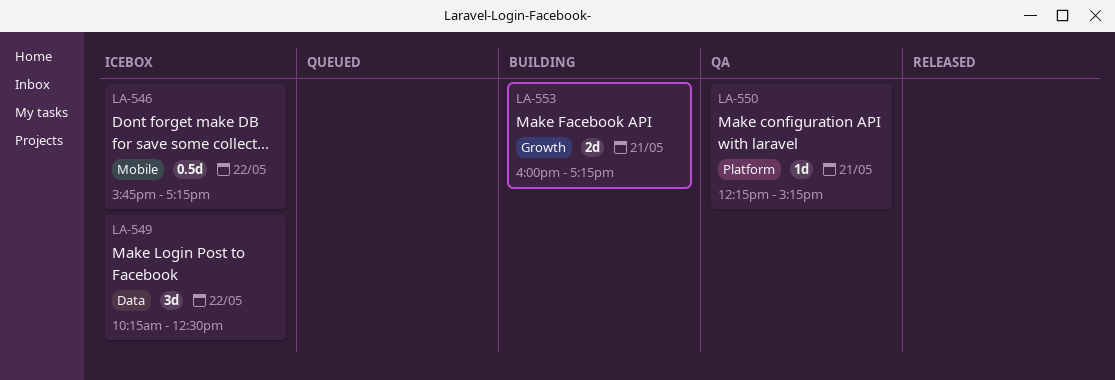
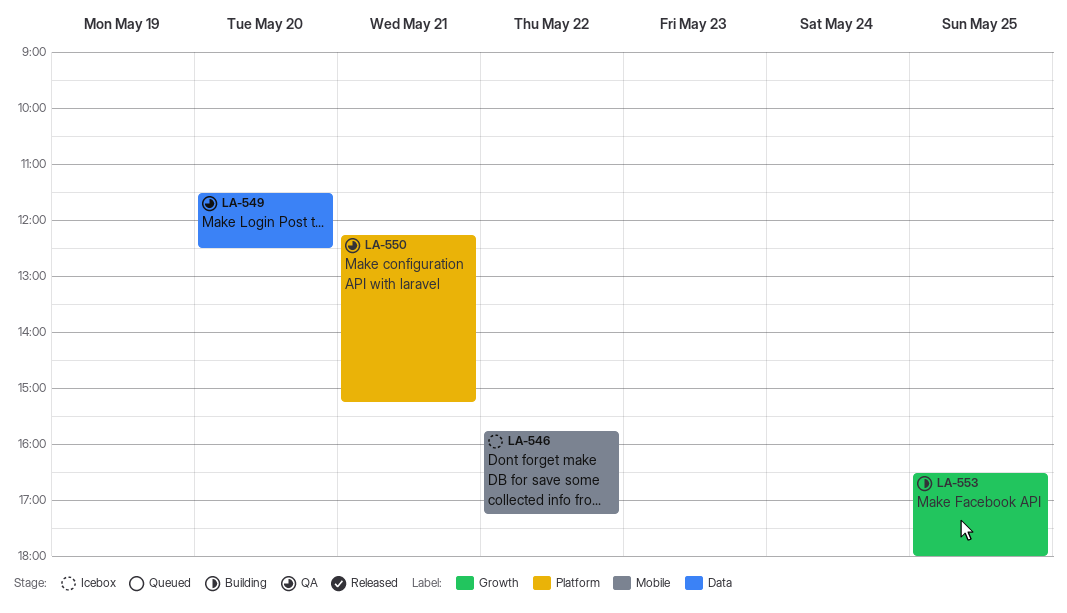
LA-549, status: Icebox -> QA
LA-549, day: May 22 -> May 20
LA-549, begins: 10:15 -> 11:30
LA-553, day: May 21 -> May 25
LA-553, begins: 16:00 -> 16:30
LA-553, ends: 17:15 -> 18:00

